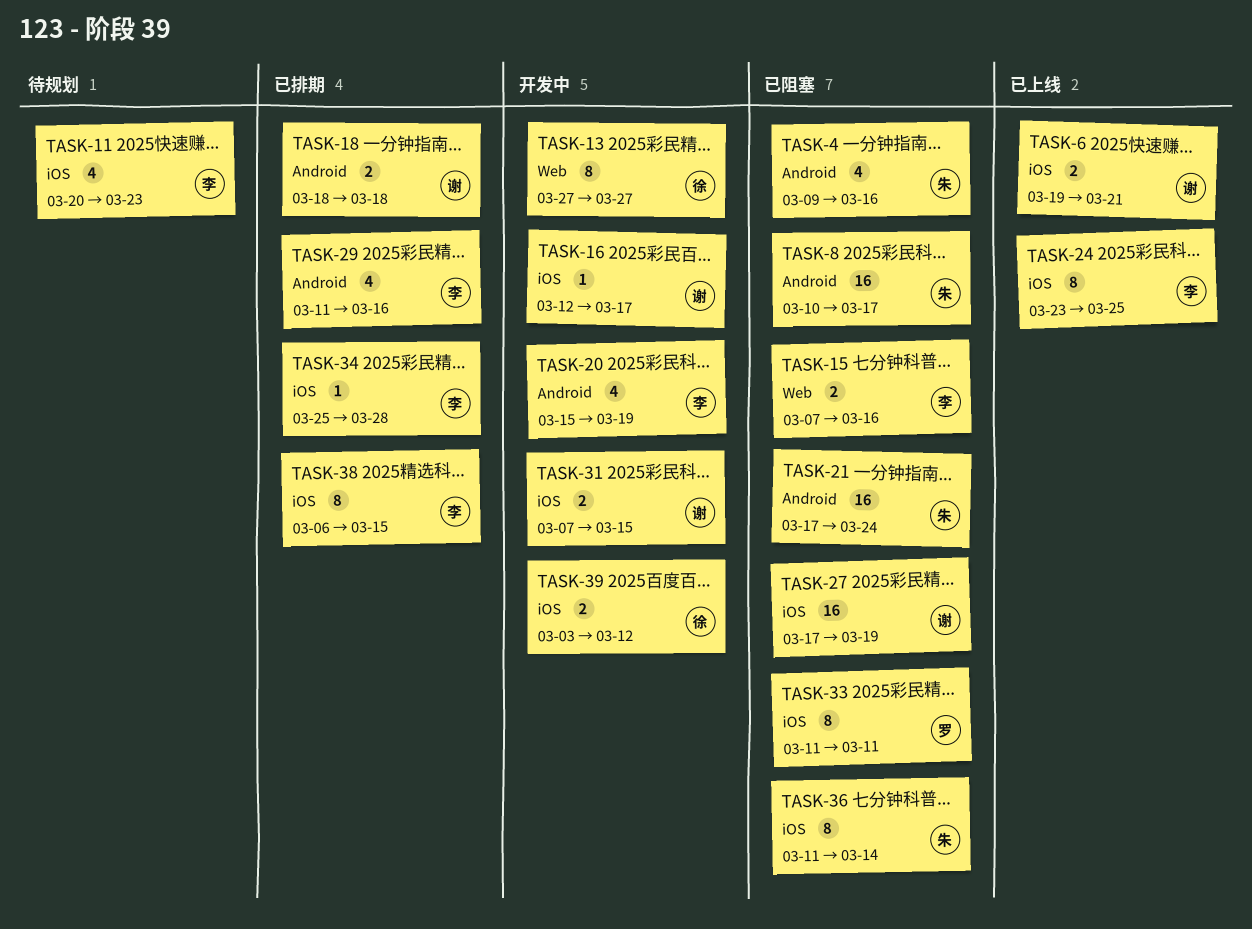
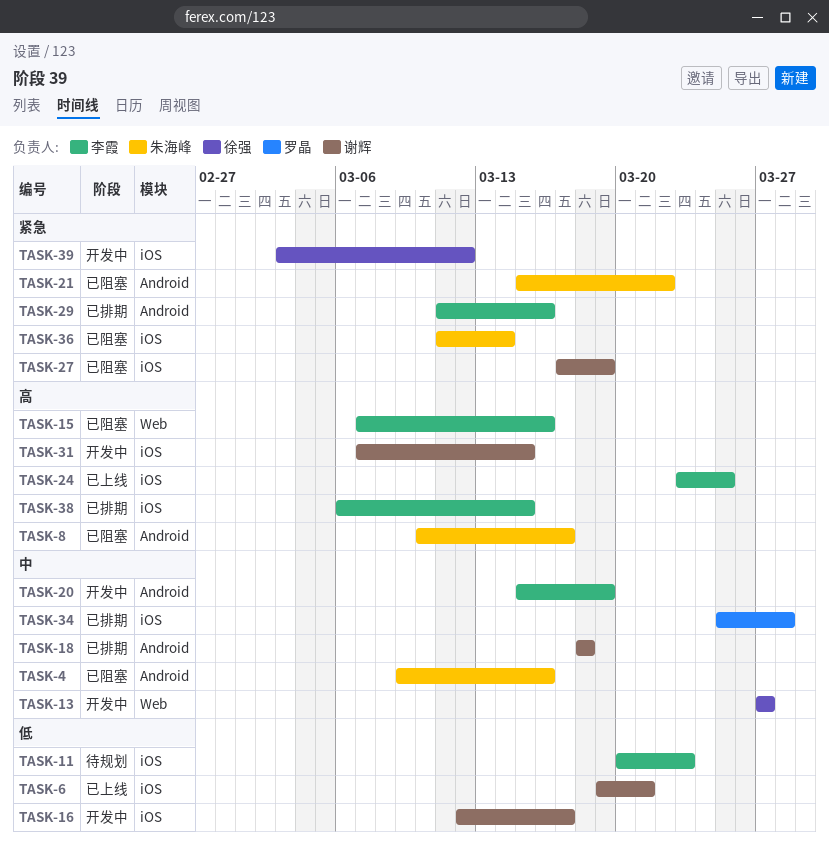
TASK-21, start: Mar 17 -> Mar 15
TASK-21, due: Mar 24 -> Mar 22
TASK-33: present -> none
TASK-34, owner: 李霞 -> 罗晶

